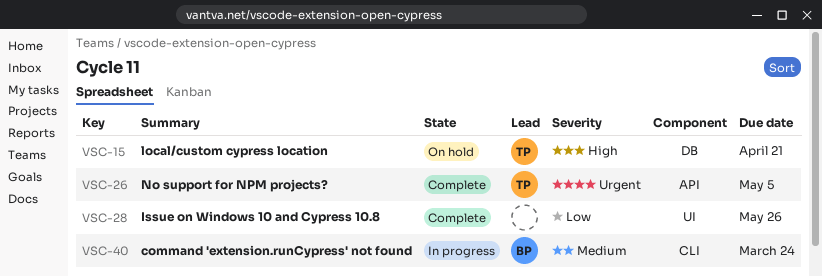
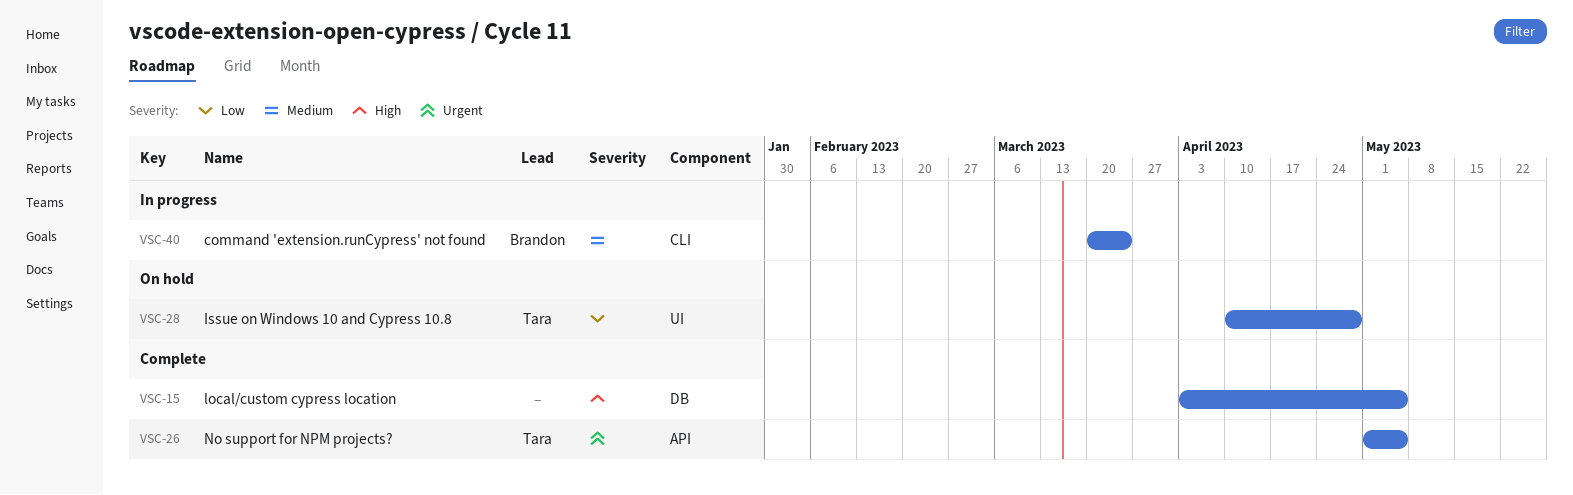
VSC-15, status: On hold -> Complete
VSC-15, owner: Tara -> none
VSC-15, due: Apr 21 -> May 5
VSC-28, status: Complete -> On hold
VSC-28, owner: none -> Tara
VSC-28, due: May 26 -> Apr 28

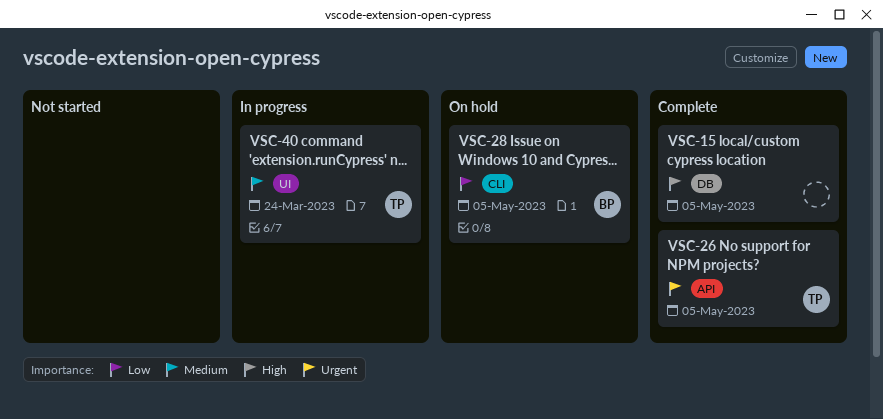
VSC-28, owner: Tara -> Brandon
VSC-28, label: UI -> CLI
VSC-28, due: Apr 28 -> May 5
VSC-40, owner: Brandon -> Tara
VSC-40, label: CLI -> UI

